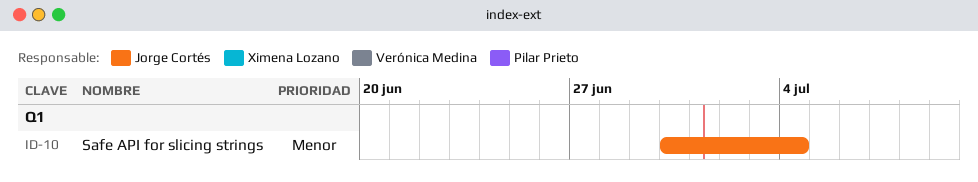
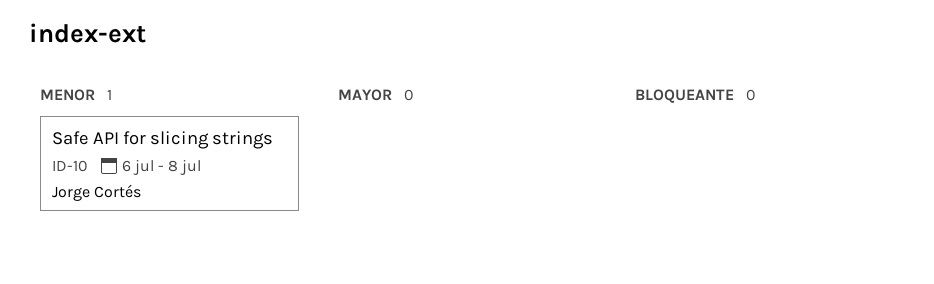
ID-10, start: Jun 30 -> Jul 6
ID-10, due: Jul 4 -> Jul 8

